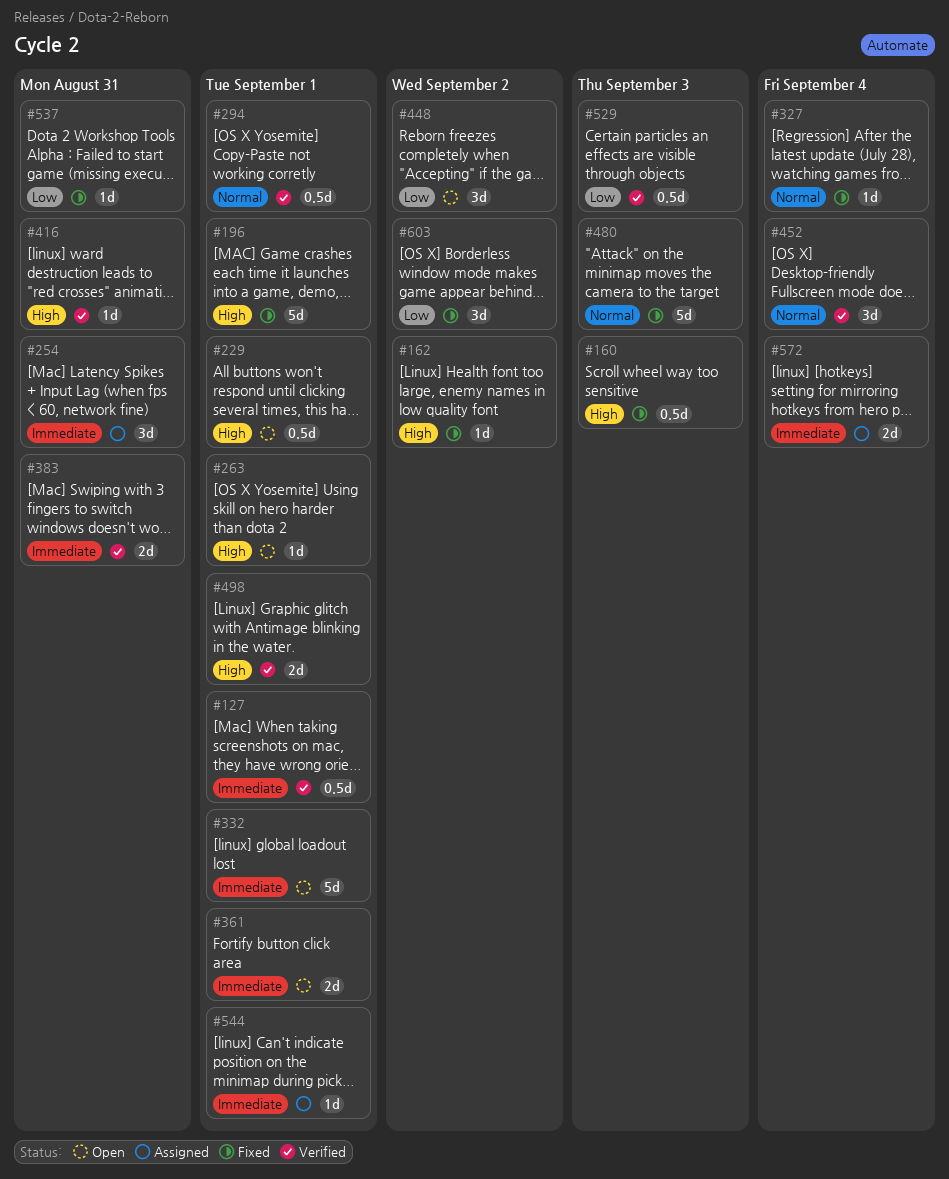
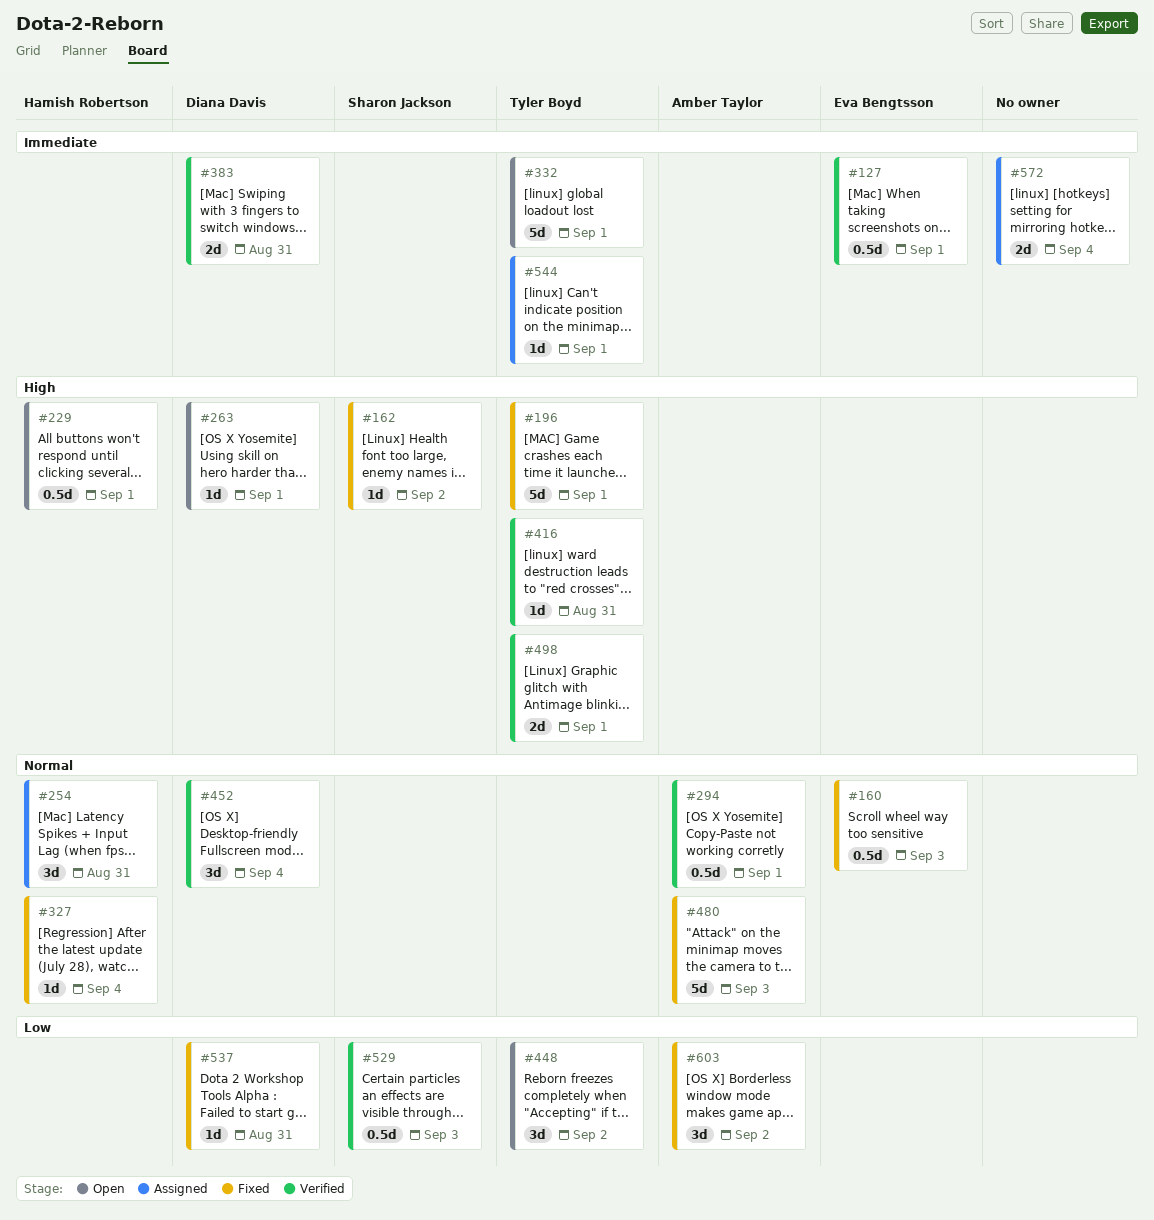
#160, priority: High -> Normal
#254, priority: Immediate -> Normal
#361: present -> none

